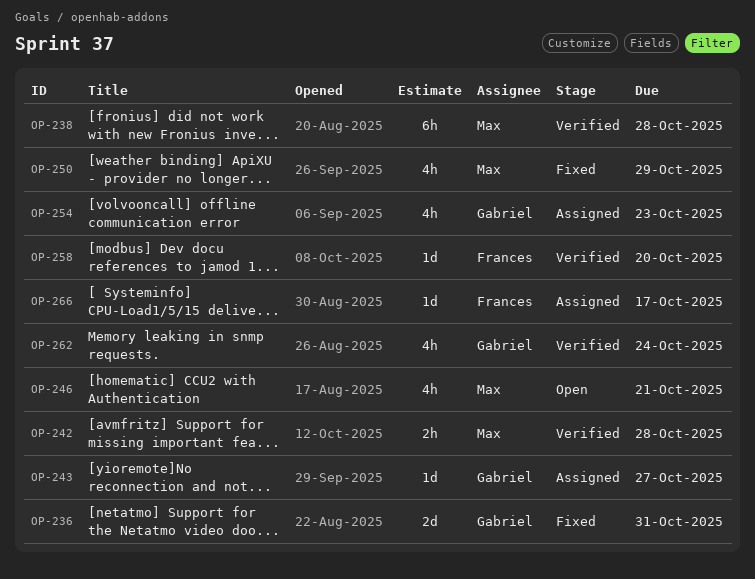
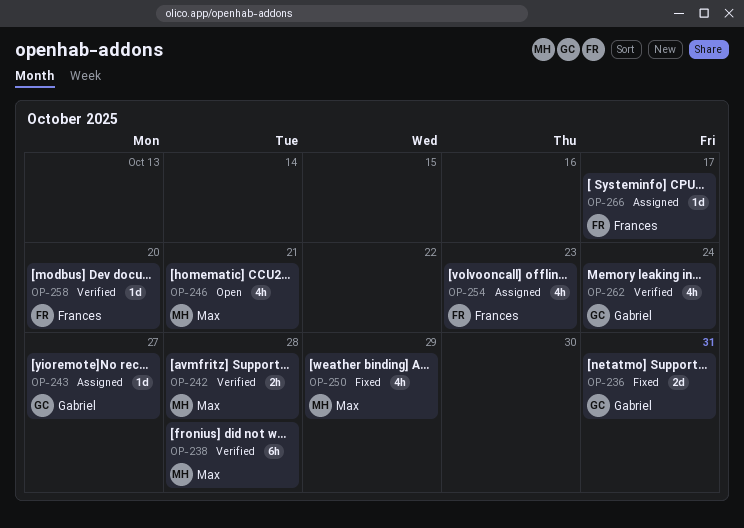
OP-254, owner: Gabriel -> Frances

